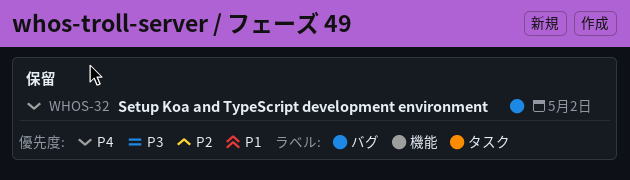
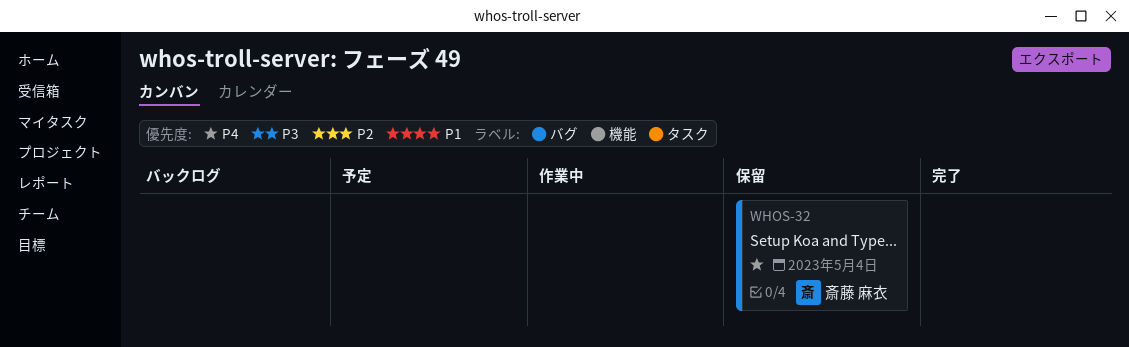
WHOS-32, due: May 2 -> May 4

